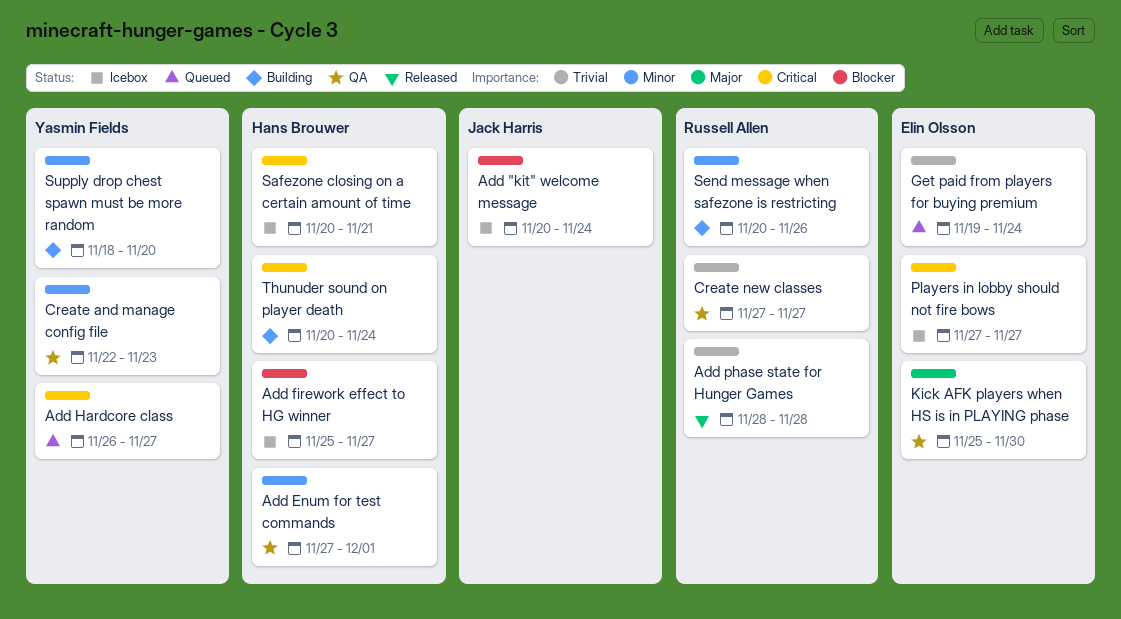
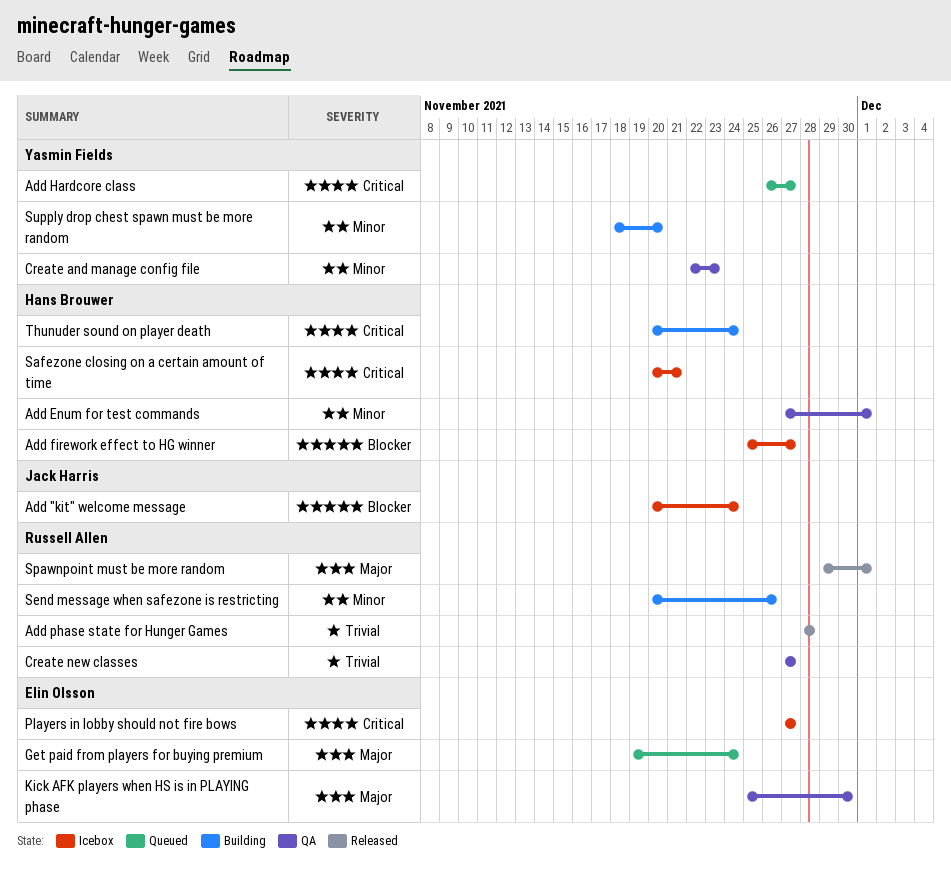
Get paid from players for buying premium, priority: Trivial -> Major
Spawnpoint must be more random: none -> present

